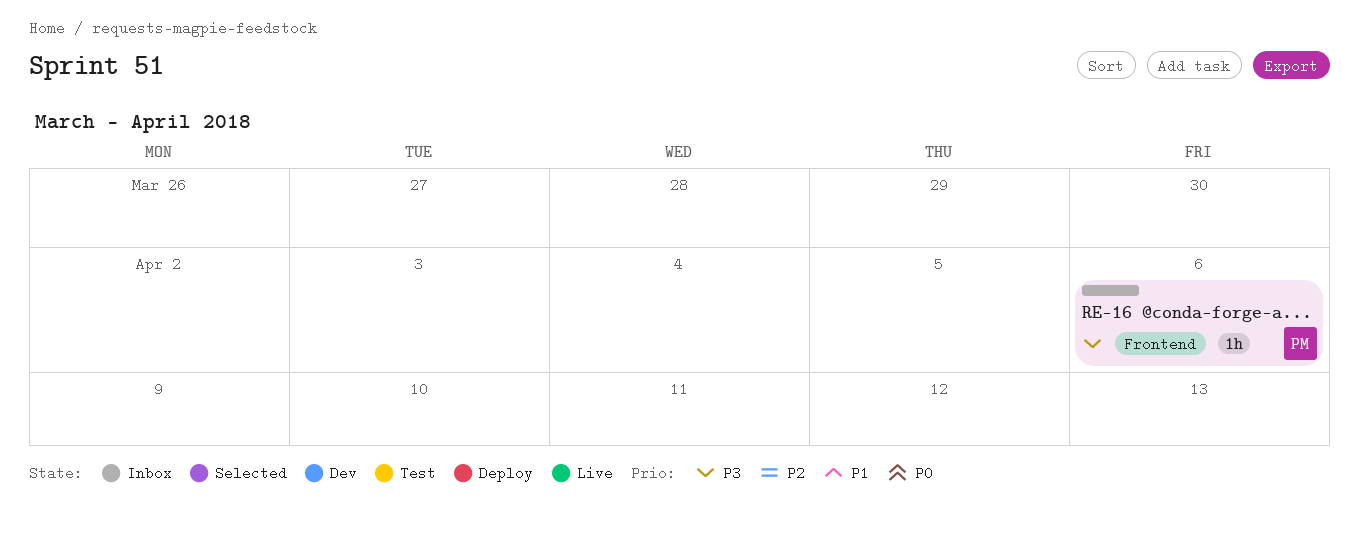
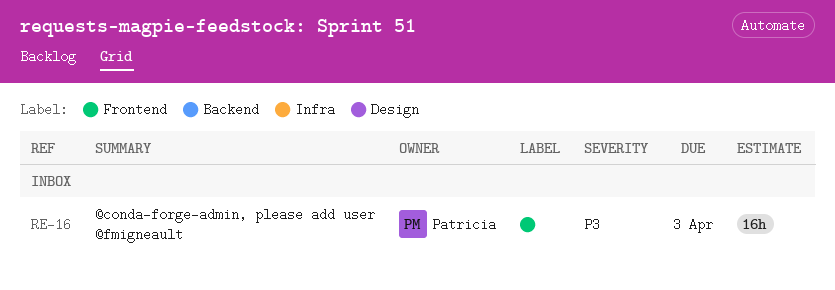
RE-16, estimate: 1h -> 16h
RE-16, due: Apr 6 -> Apr 3

